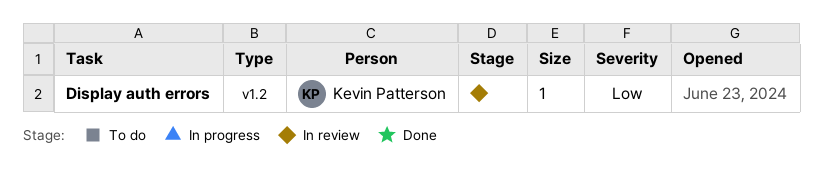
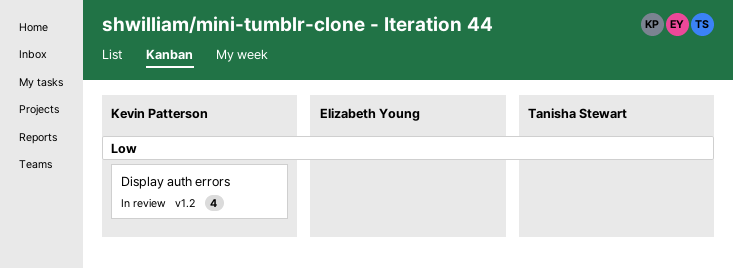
Display auth errors, estimate: 1 -> 4

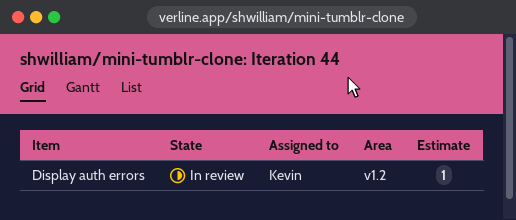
Display auth errors, estimate: 4 -> 1

